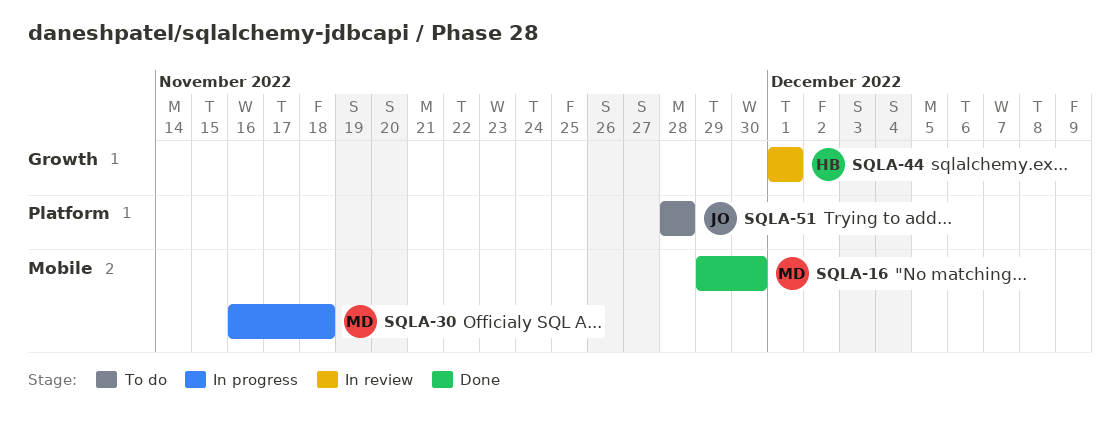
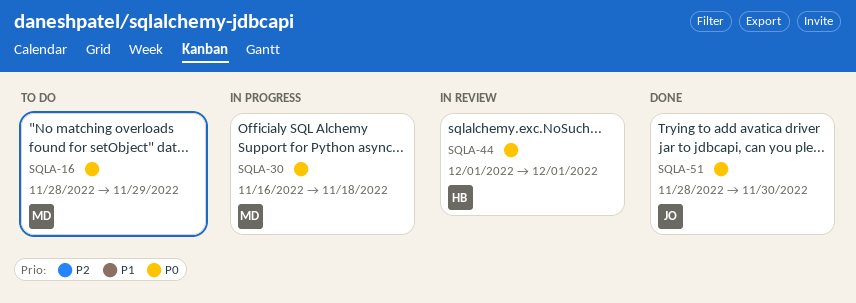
SQLA-16, status: Done -> To do
SQLA-16, start: Nov 29 -> Nov 28
SQLA-16, due: Nov 30 -> Nov 29
SQLA-51, status: To do -> Done
SQLA-51, due: Nov 28 -> Nov 30

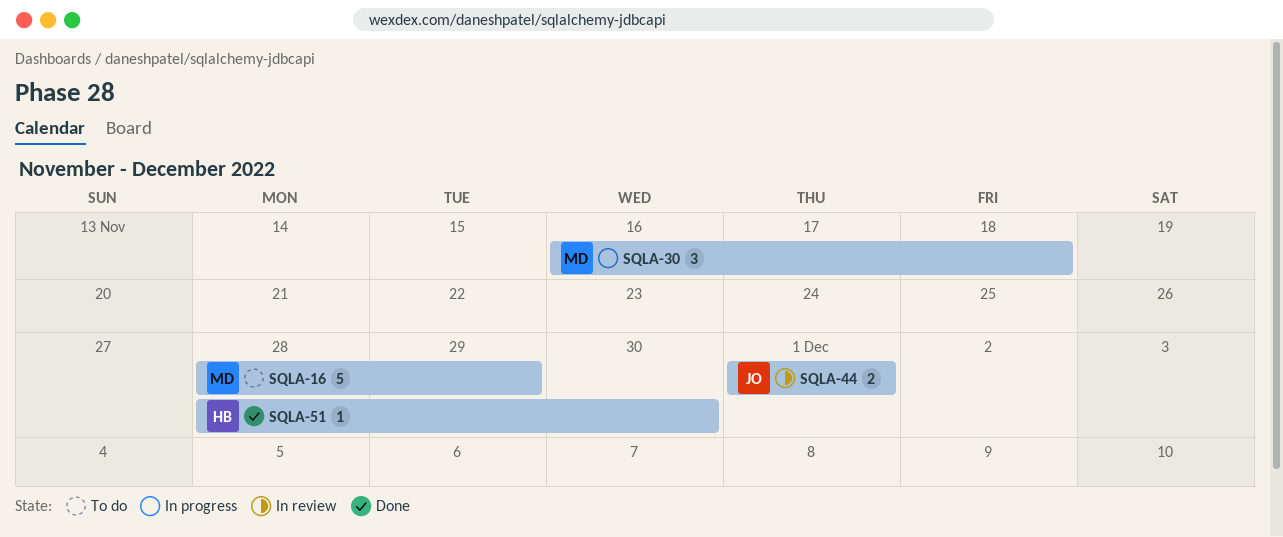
SQLA-44, owner: HB -> JO
SQLA-51, owner: JO -> HB

